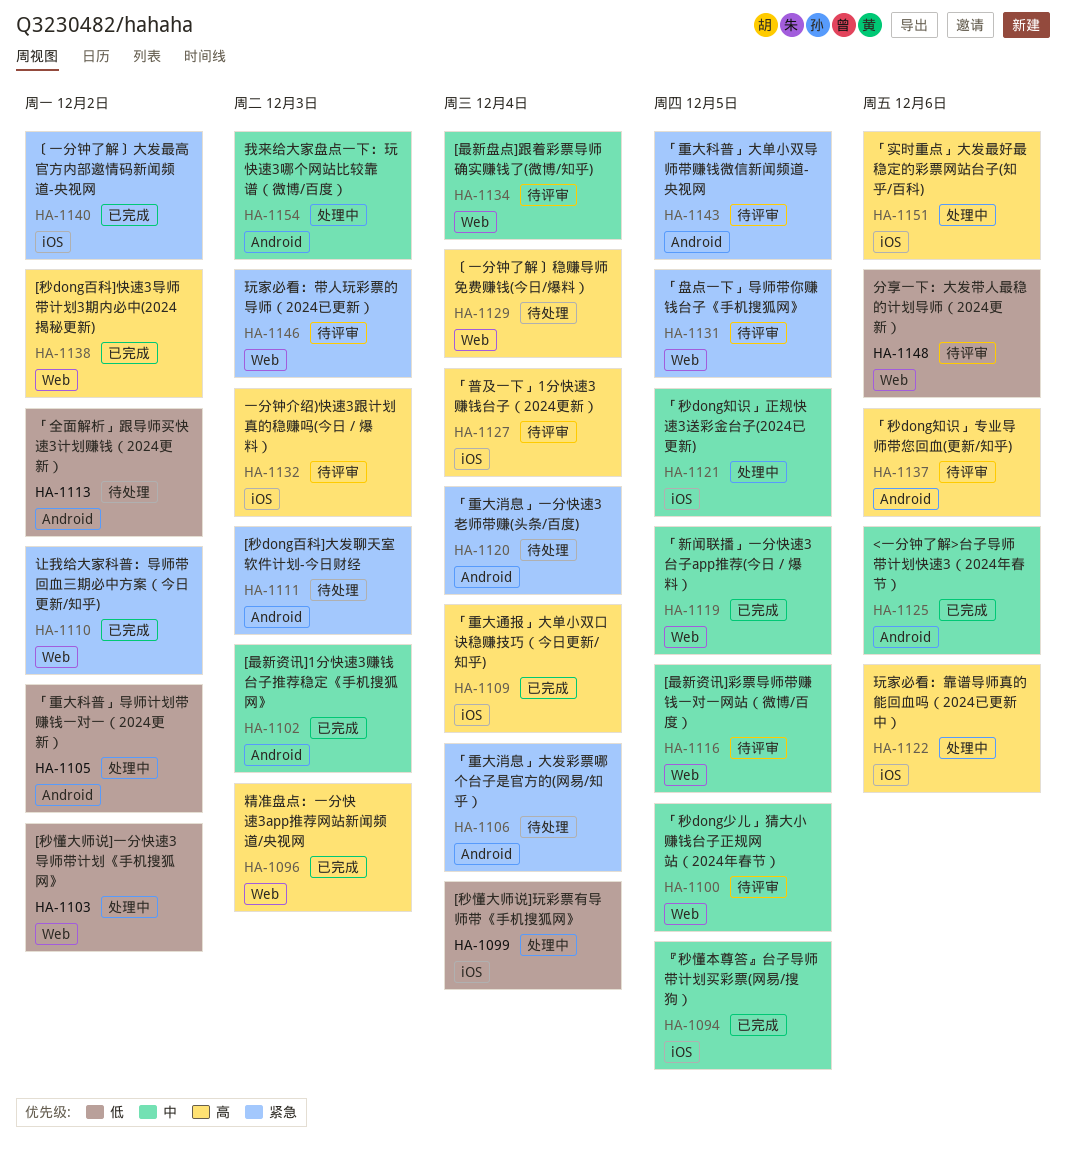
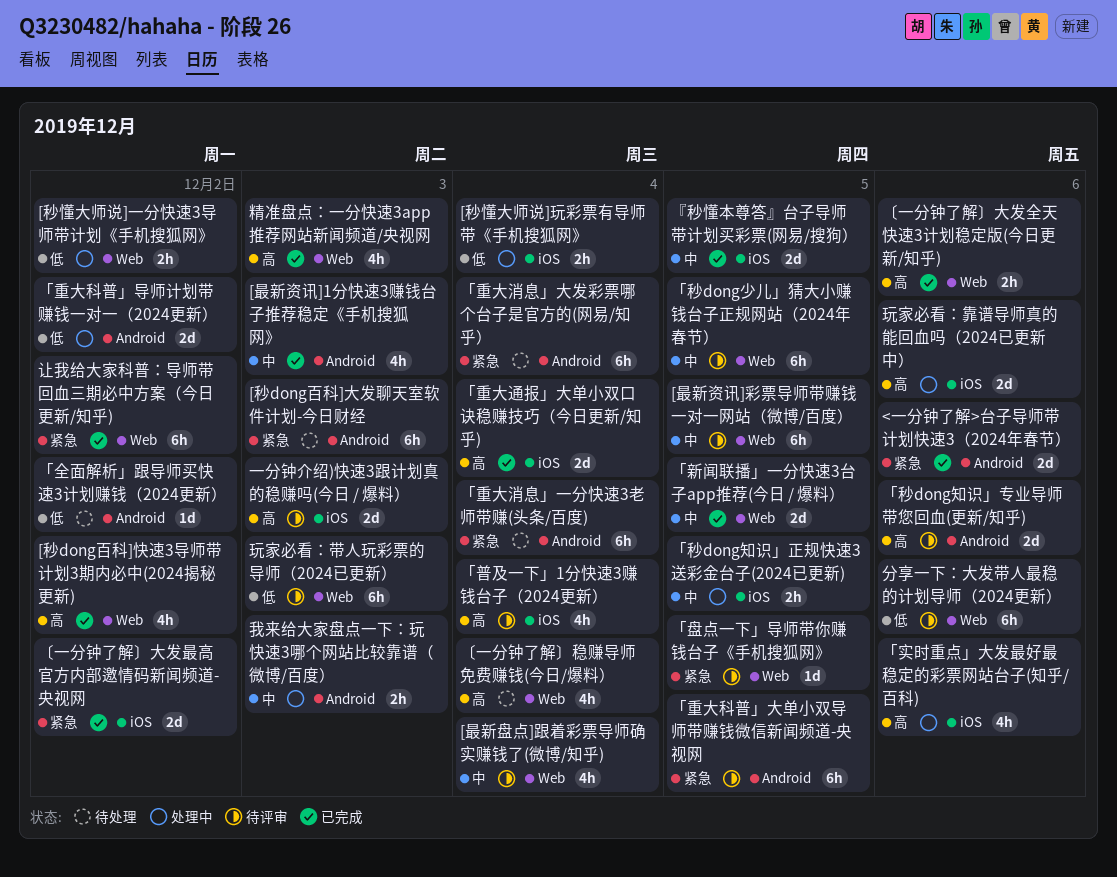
<一分钟了解>台子导师带计划快速3（2024年春节）, priority: 中 -> 紧急
〔一分钟了解〕大发全天快速3计划稳定版(今日更新/知乎): none -> present
玩家必看：带人玩彩票的导师（2024已更新）, priority: 紧急 -> 低

